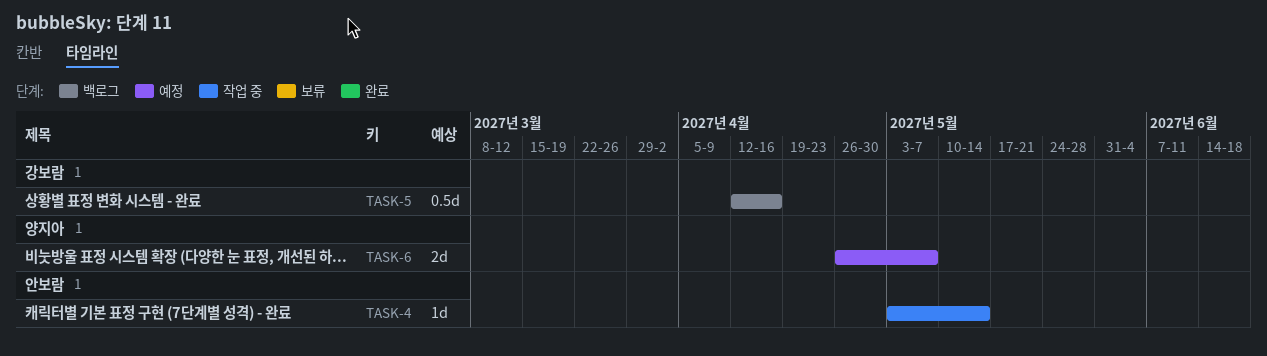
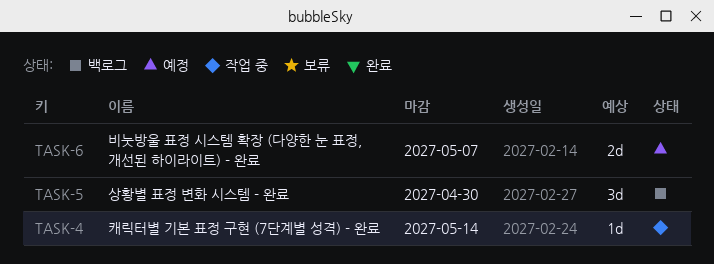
TASK-5, estimate: 0.5d -> 3d
TASK-5, due: Apr 16 -> Apr 30

